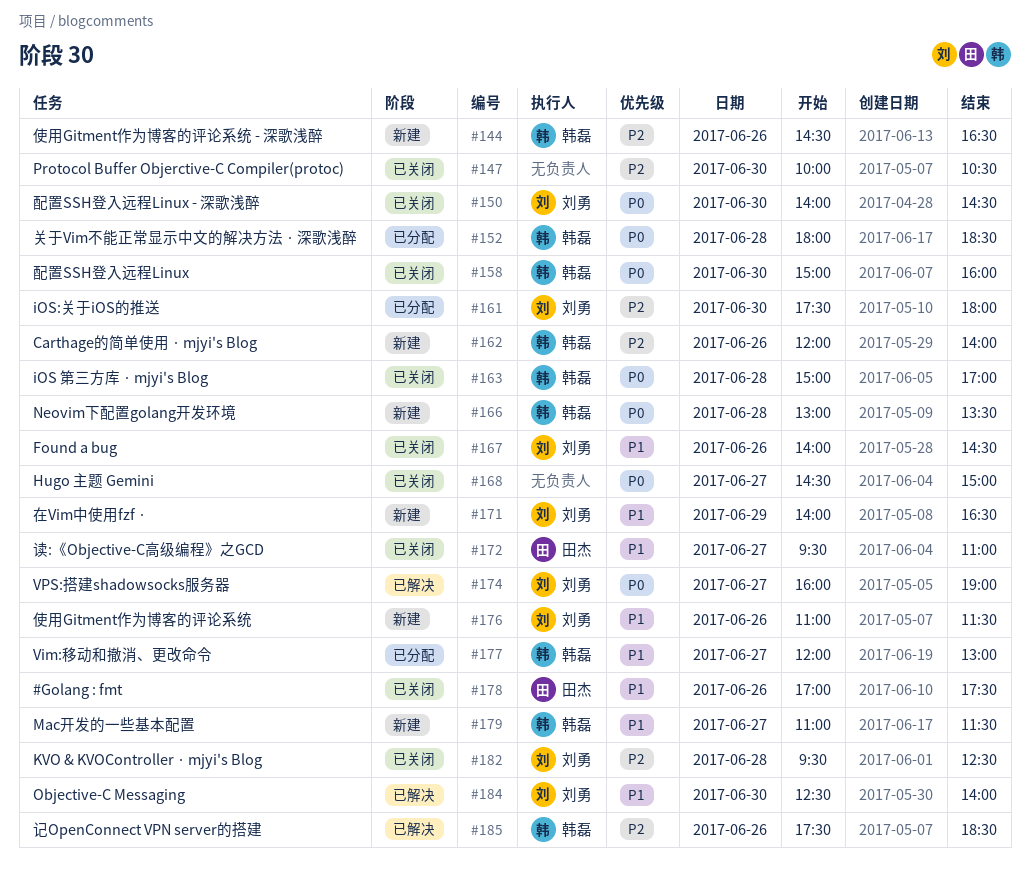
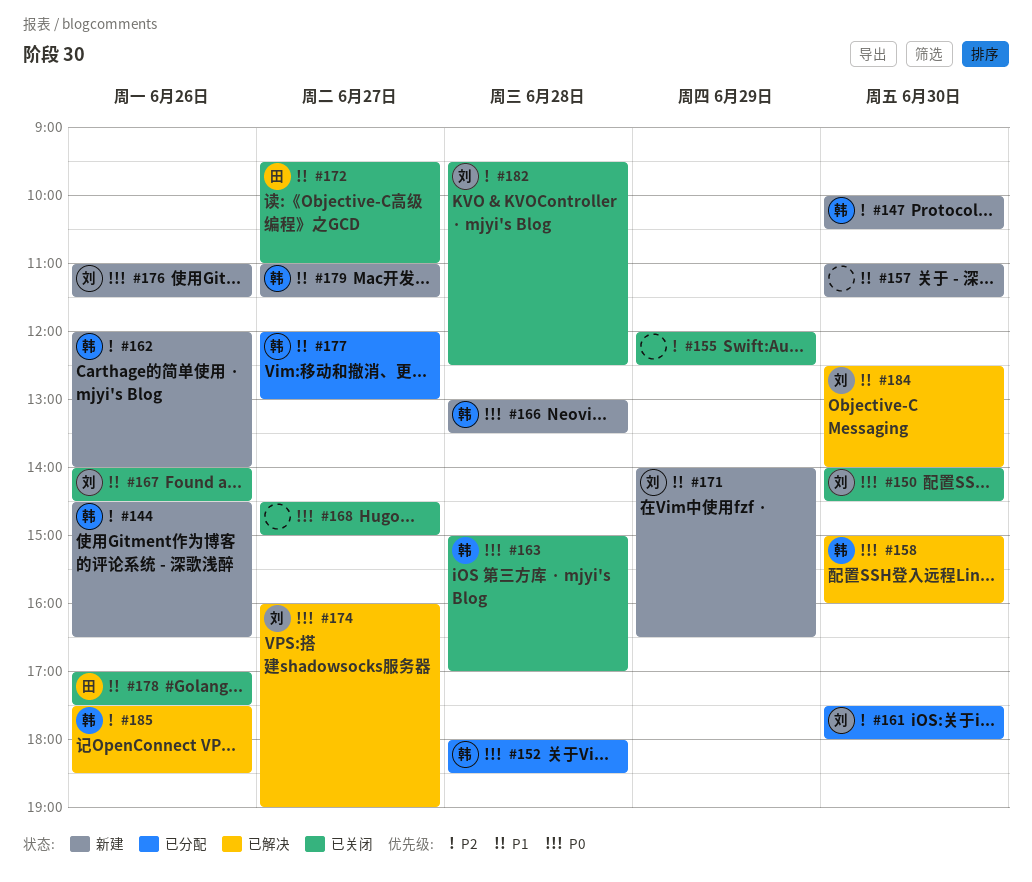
#147, status: 已关闭 -> 新建
#147, owner: none -> 韩磊
#155: none -> present
#157: none -> present
#158, status: 已关闭 -> 已解决
#176, priority: P1 -> P0

